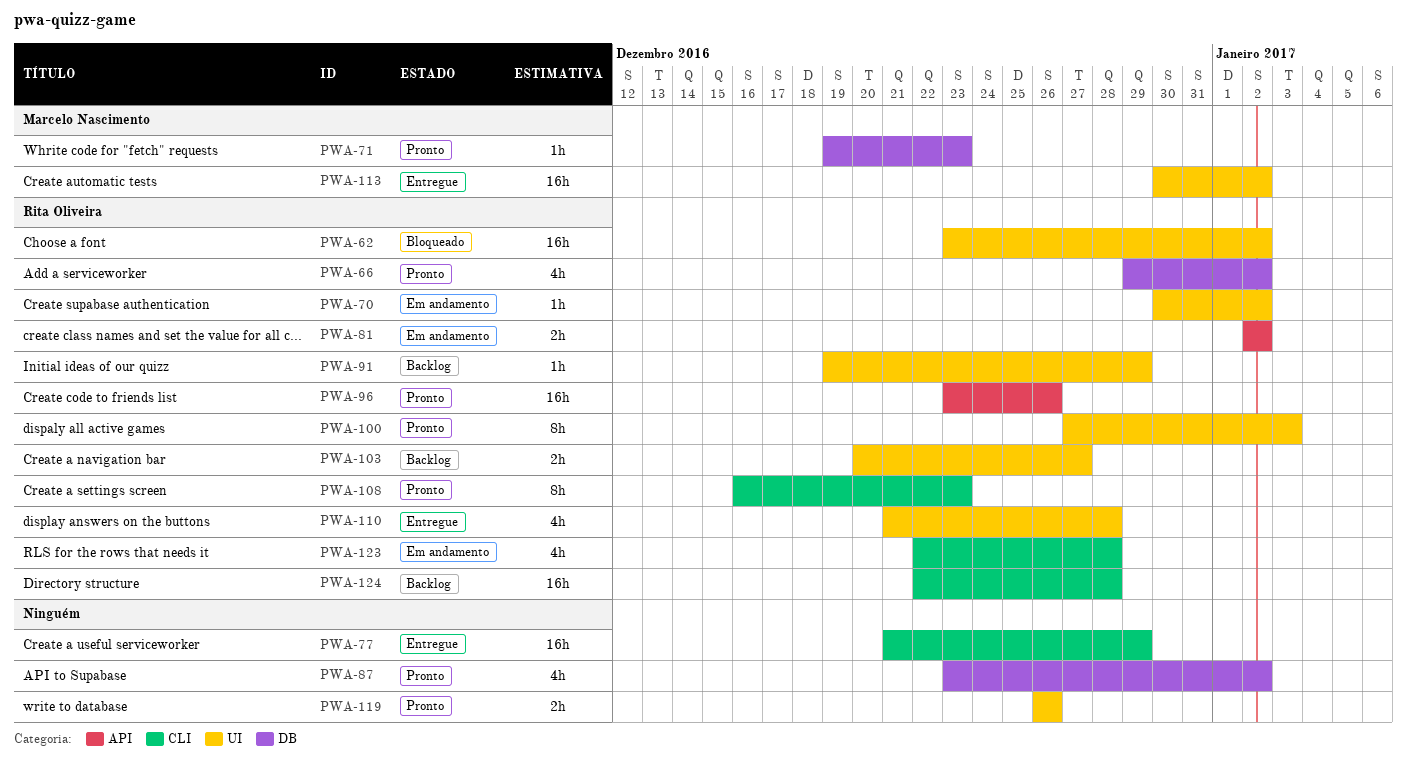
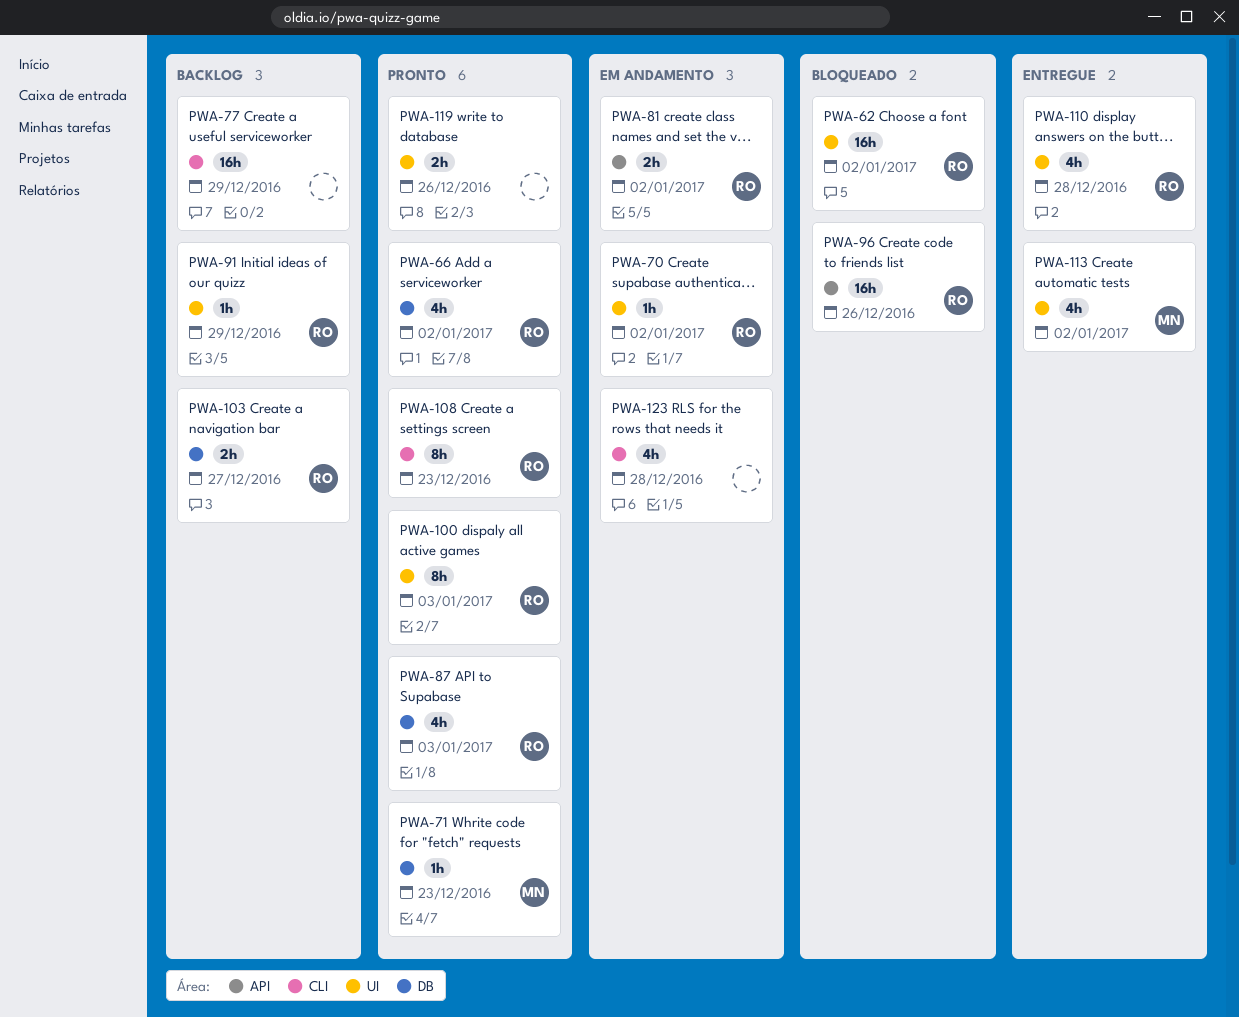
PWA-77, status: Entregue -> Backlog
PWA-87, owner: none -> Rita Oliveira
PWA-87, due: Jan 2 -> Jan 3
PWA-96, status: Pronto -> Bloqueado
PWA-103, label: UI -> DB
PWA-113, estimate: 16h -> 4h
PWA-123, owner: Rita Oliveira -> none
PWA-124: present -> none

